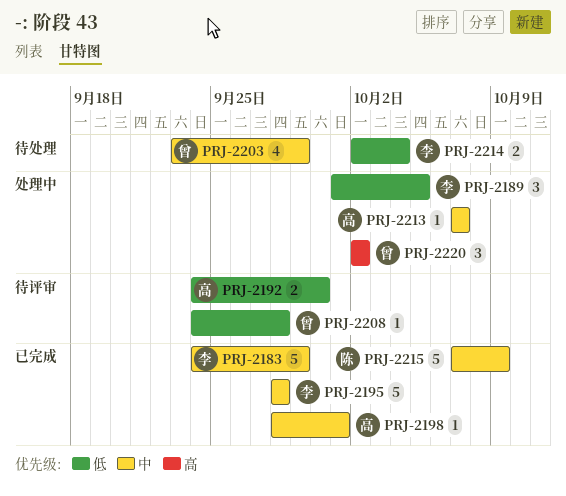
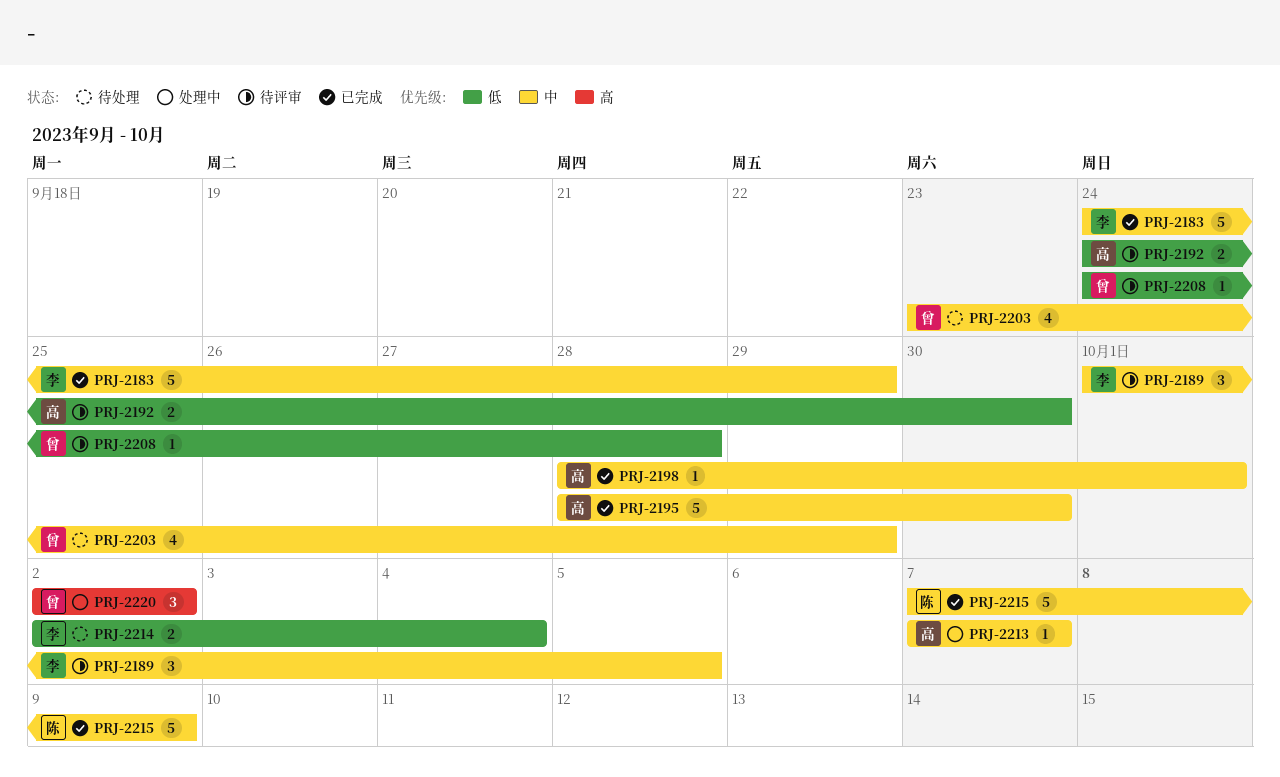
PRJ-2189, status: 处理中 -> 待评审
PRJ-2189, priority: 低 -> 中
PRJ-2195, owner: 李 -> 高
PRJ-2195, due: Sep 28 -> Sep 30

